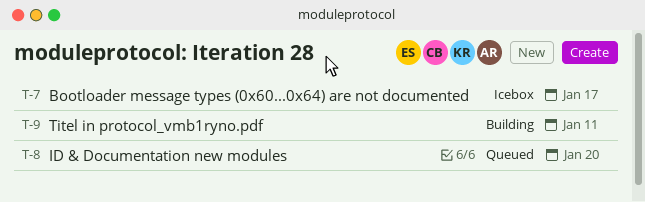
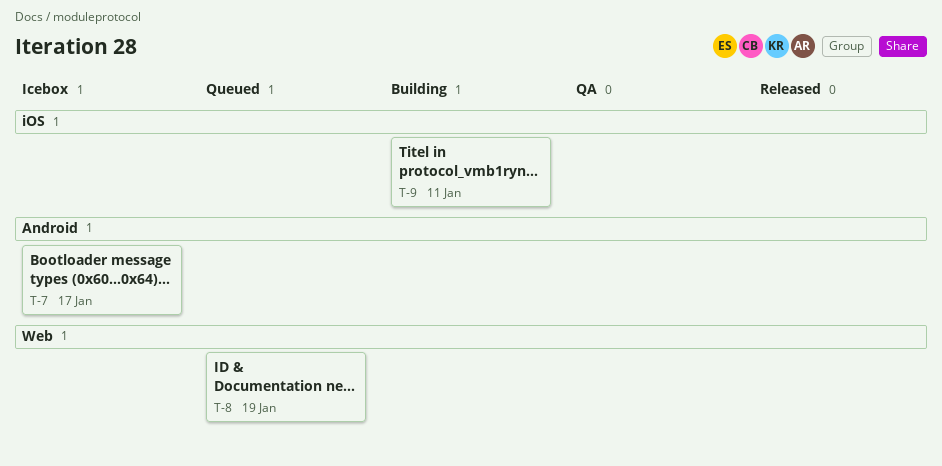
T-8, due: Jan 20 -> Jan 19

